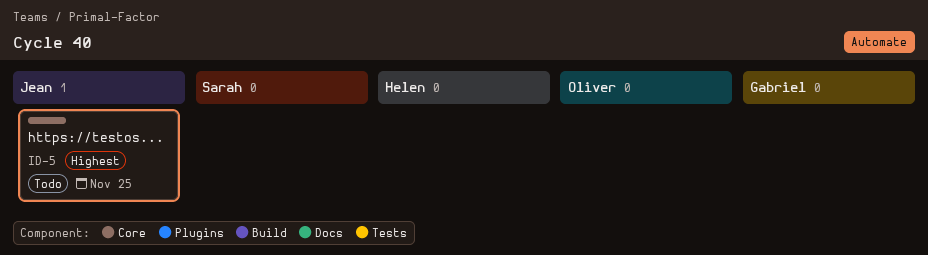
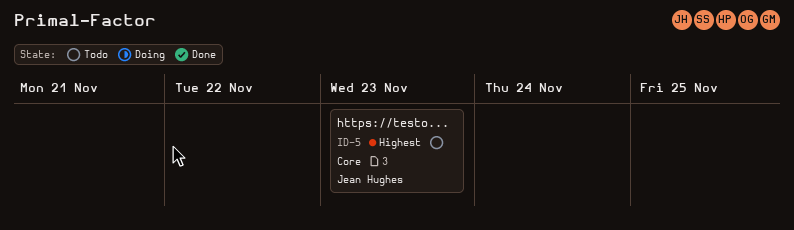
ID-5, due: Nov 25 -> Nov 23

